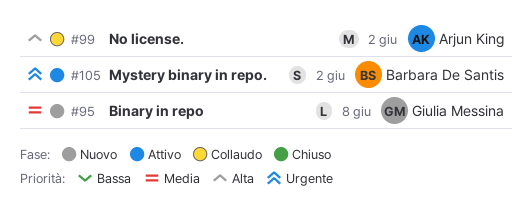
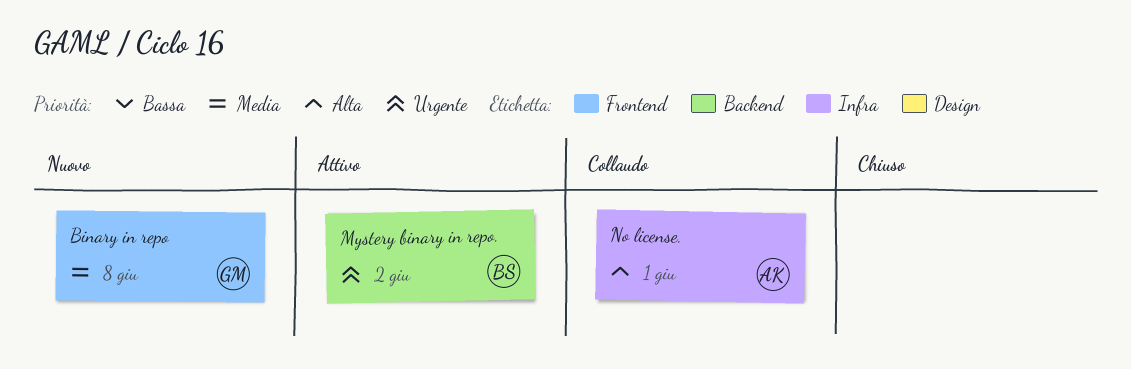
No license., due: Jun 2 -> Jun 1

